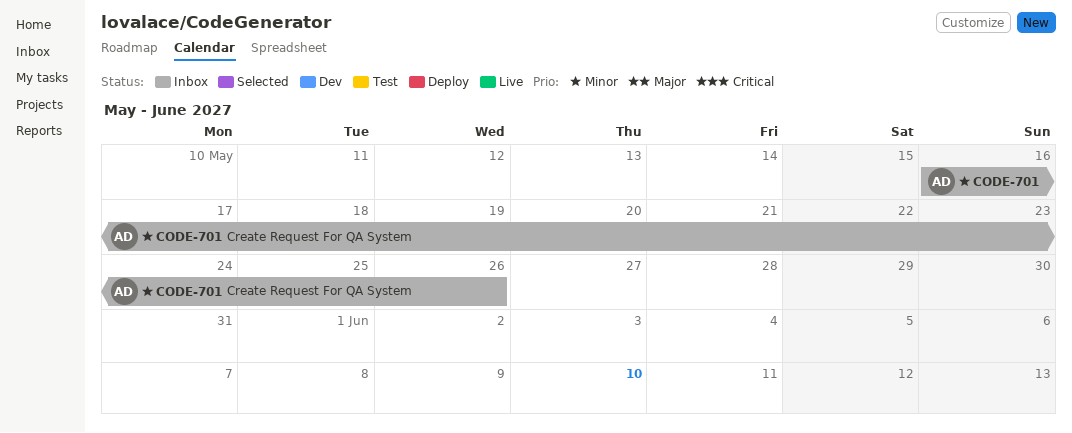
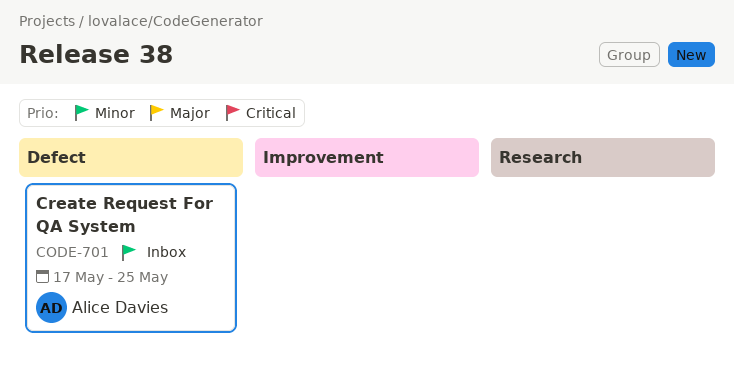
CODE-701, start: May 16 -> May 17
CODE-701, due: May 26 -> May 25

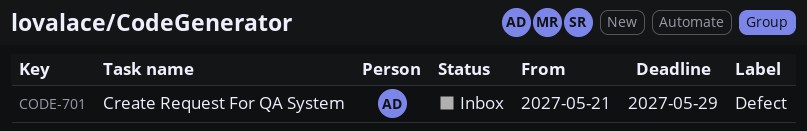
CODE-701, start: May 17 -> May 21
CODE-701, due: May 25 -> May 29

